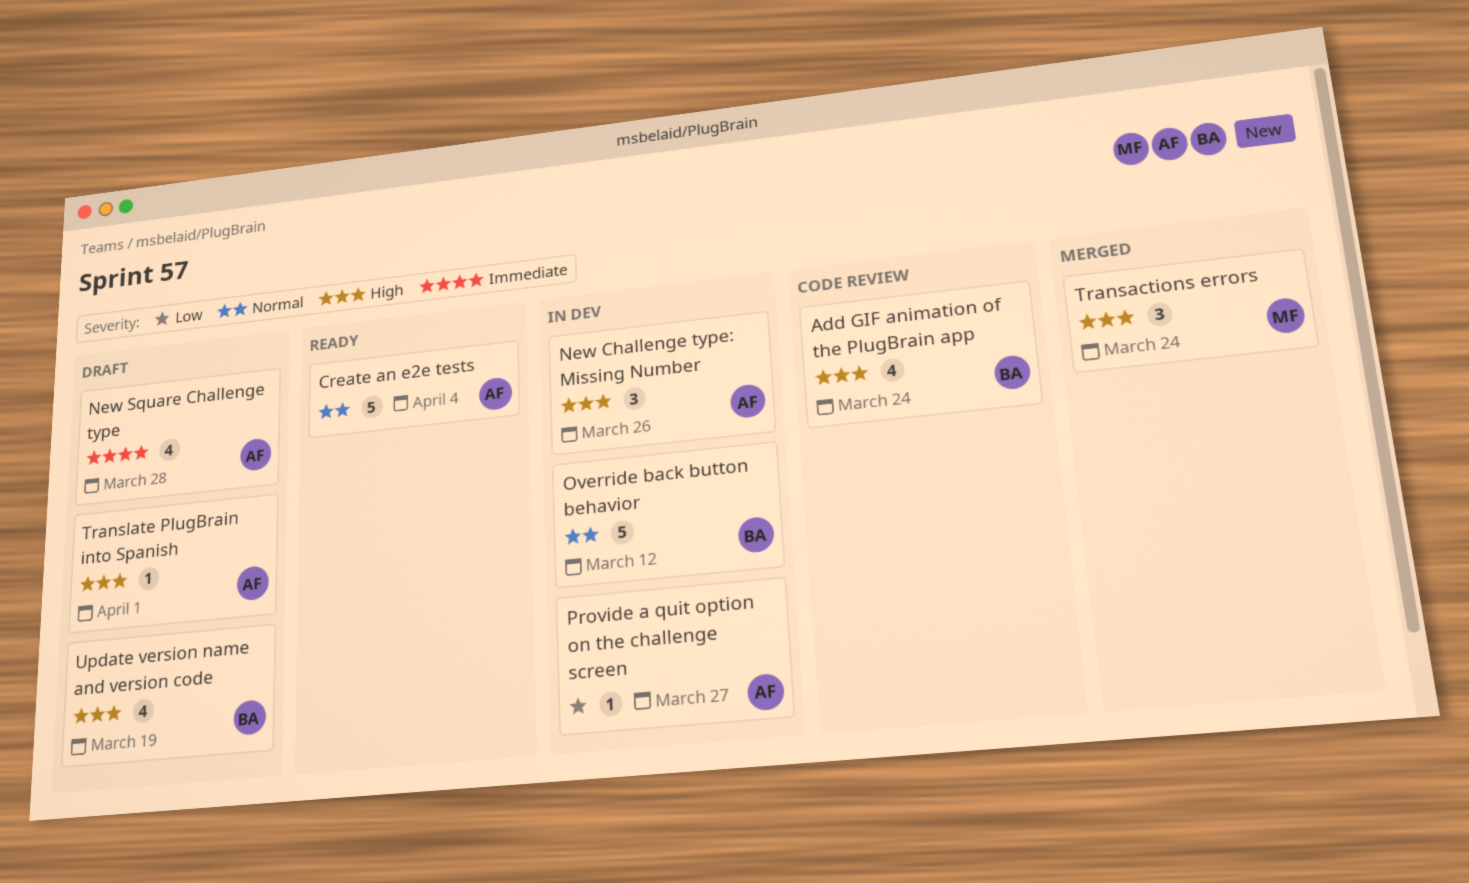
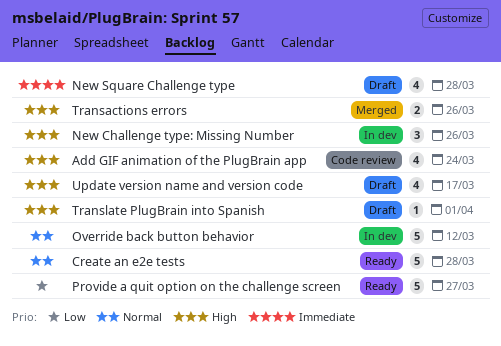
Create an e2e tests, due: Apr 4 -> Mar 28
Provide a quit option on the challenge screen, status: In dev -> Ready
Provide a quit option on the challenge screen, estimate: 1 -> 5
Transactions errors, estimate: 3 -> 2
Transactions errors, due: Mar 24 -> Mar 26
Update version name and version code, due: Mar 19 -> Mar 17

